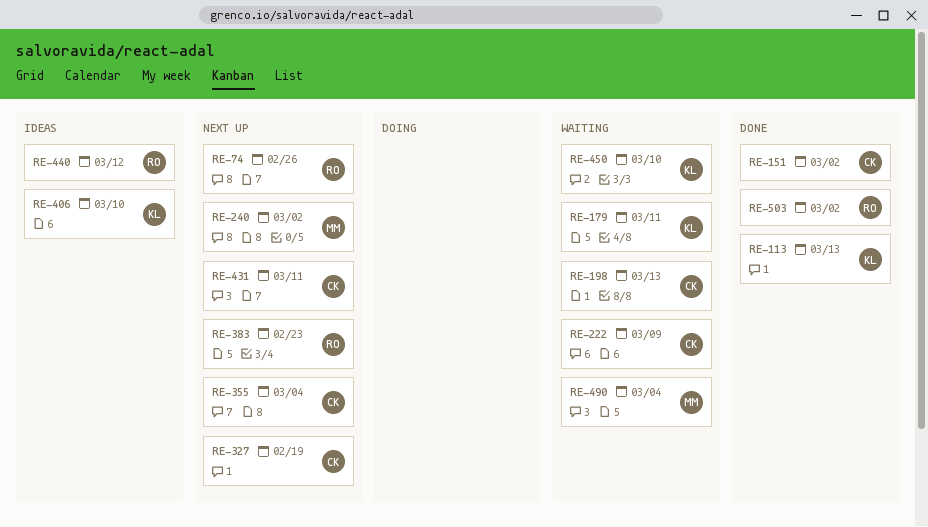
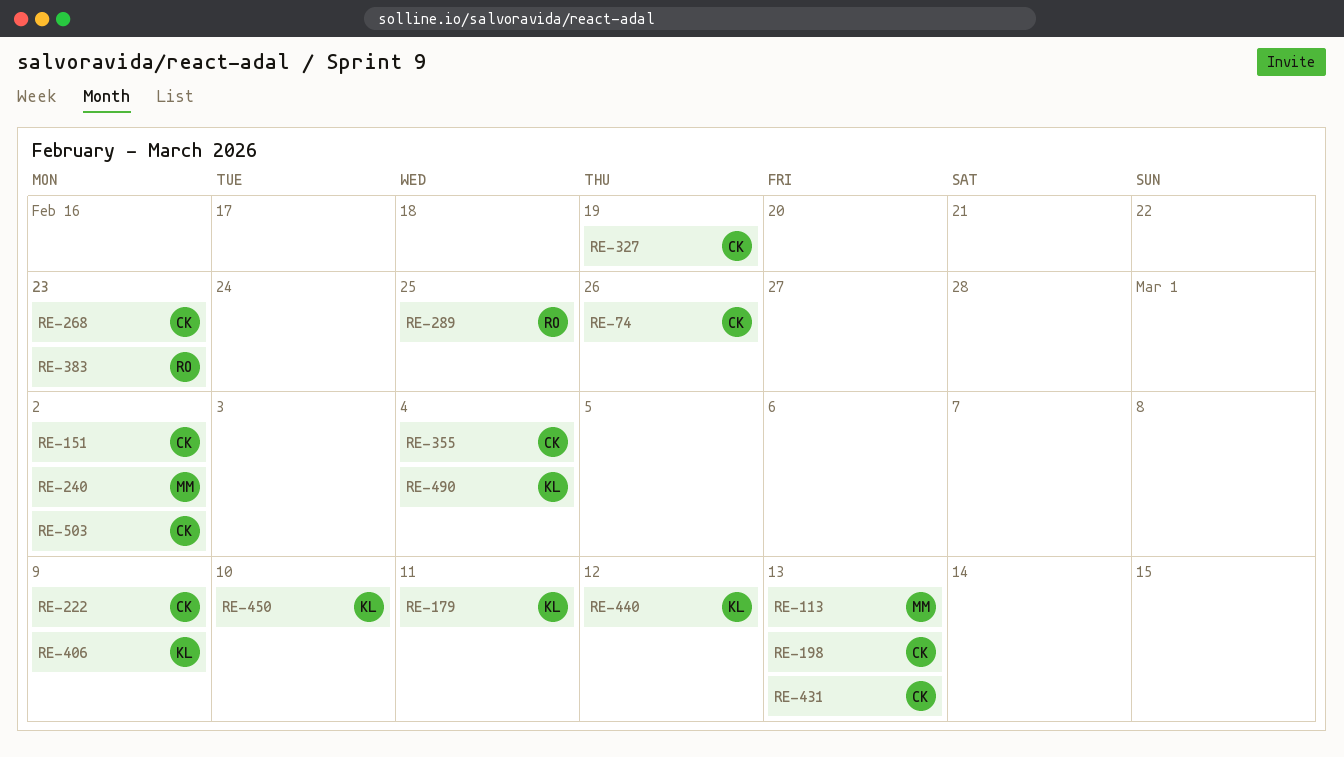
RE-74, owner: RO -> CK
RE-113, owner: KL -> MM
RE-268: none -> present
RE-289: none -> present
RE-406, due: Mar 10 -> Mar 9
RE-431, due: Mar 11 -> Mar 13
RE-440, owner: RO -> KL
RE-490, owner: MM -> KL
RE-503, owner: RO -> CK

